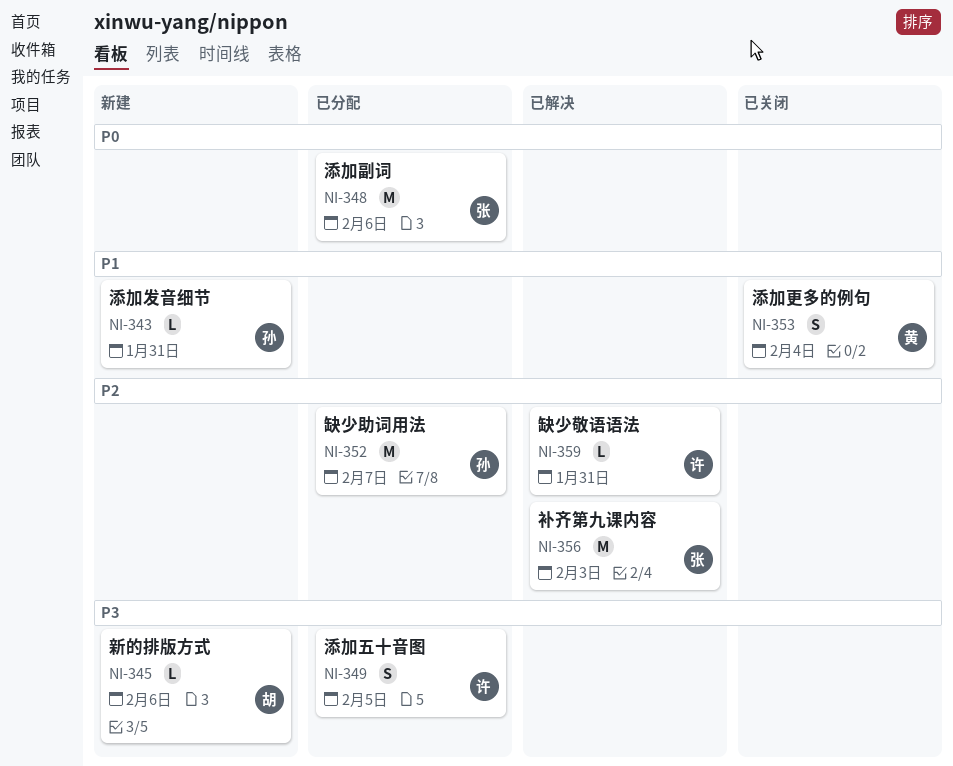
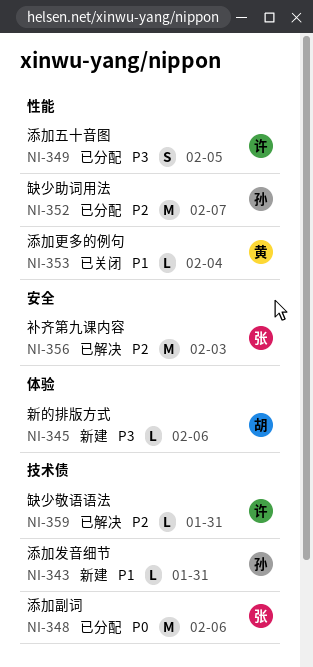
NI-353, estimate: S -> L

